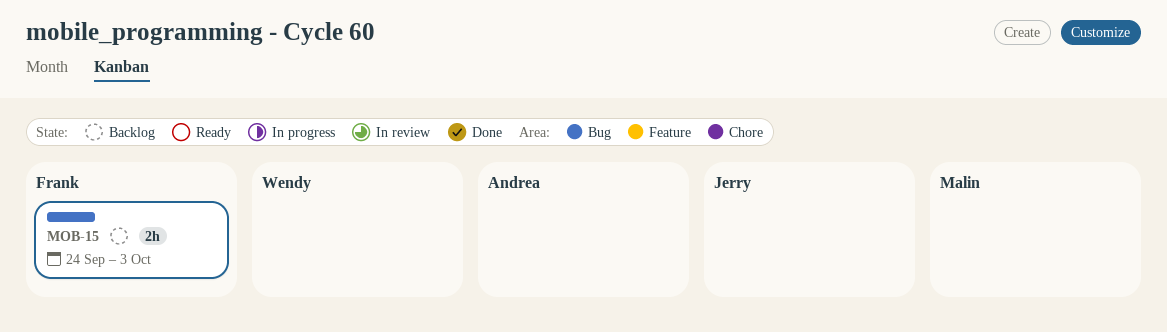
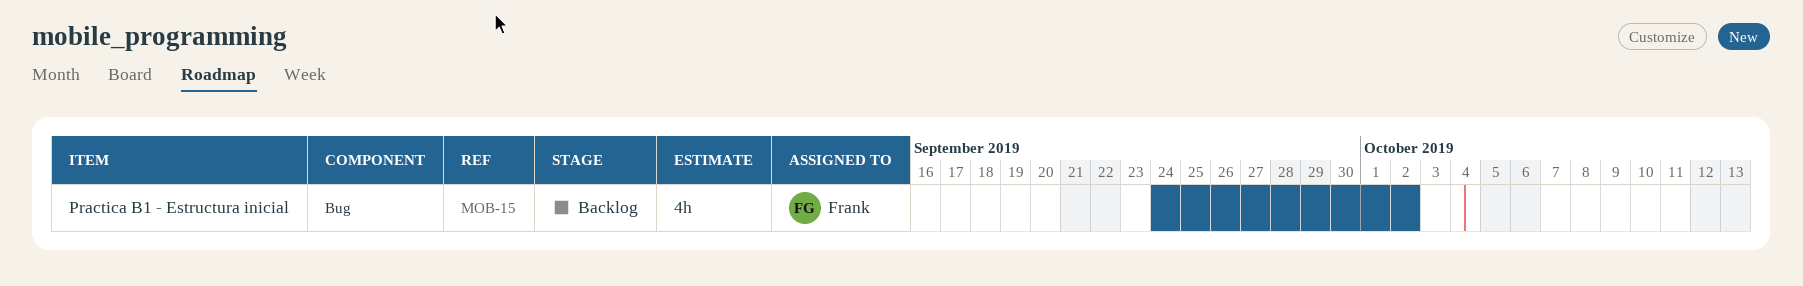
MOB-15, estimate: 2h -> 4h
MOB-15, due: Oct 3 -> Oct 2

